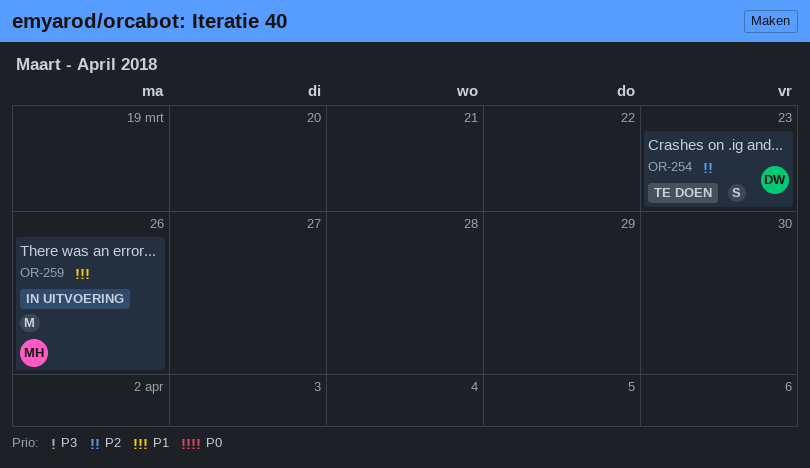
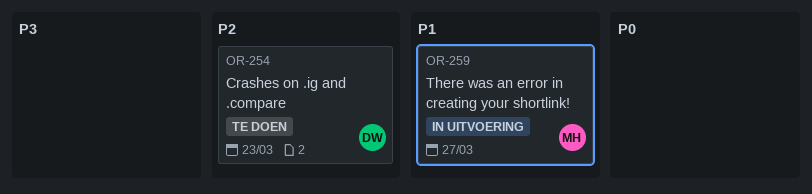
OR-259, due: Mar 26 -> Mar 27

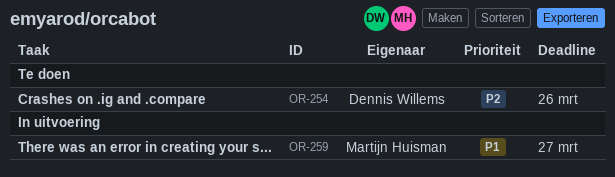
OR-254, due: Mar 23 -> Mar 26

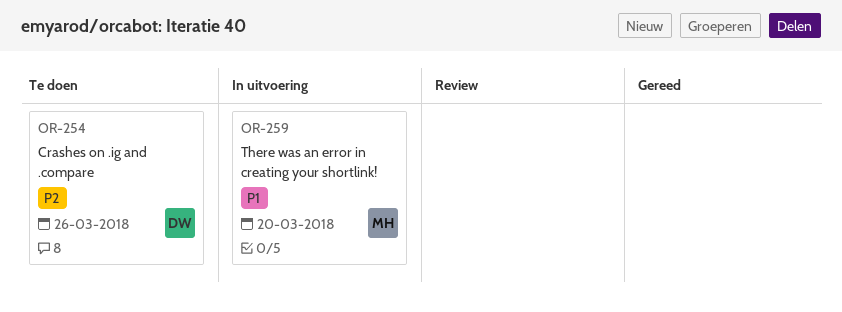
OR-259, due: Mar 27 -> Mar 20

